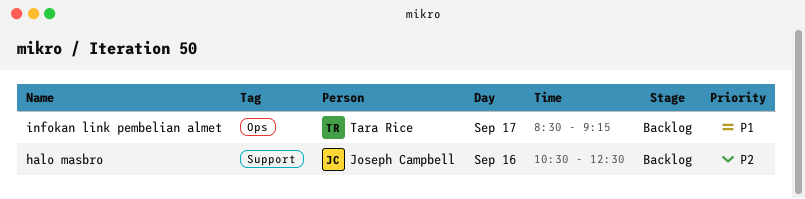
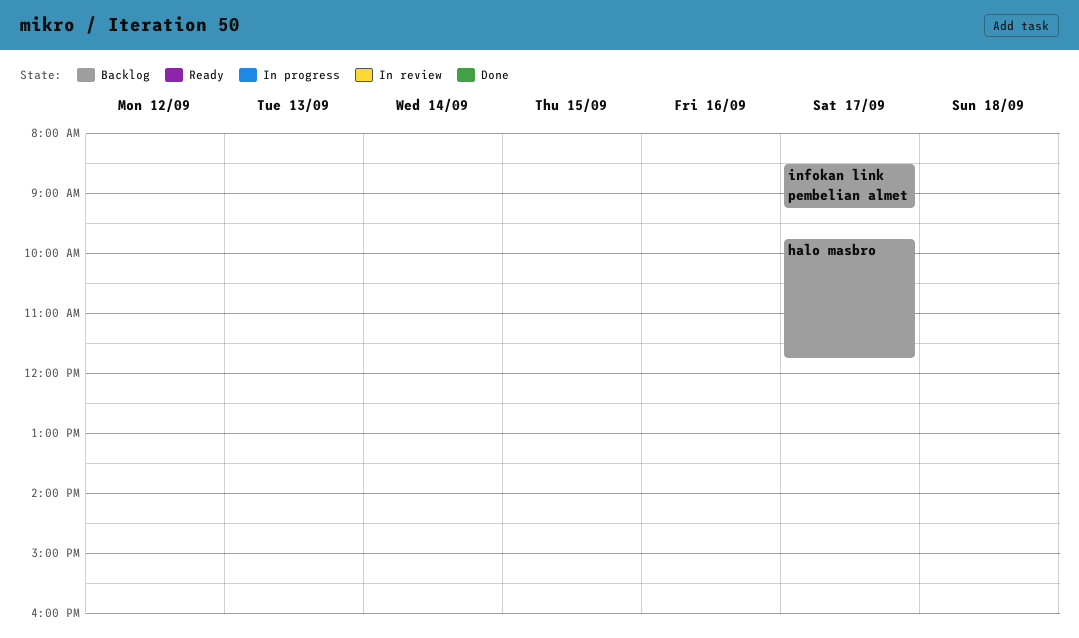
halo masbro, day: Sep 16 -> Sep 17
halo masbro, begins: 10:30 -> 09:45
halo masbro, ends: 12:30 -> 11:45

